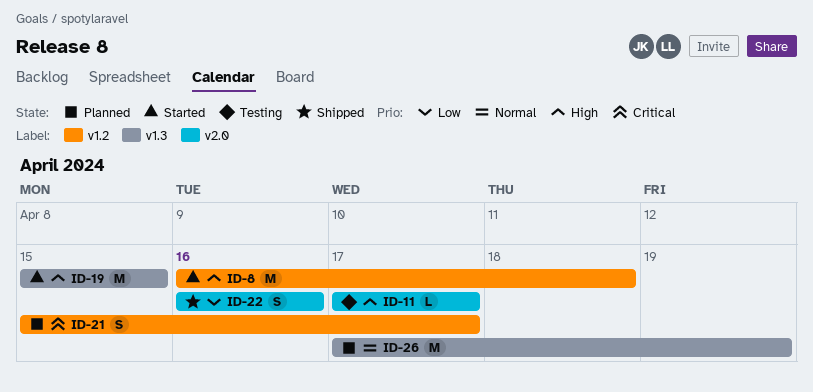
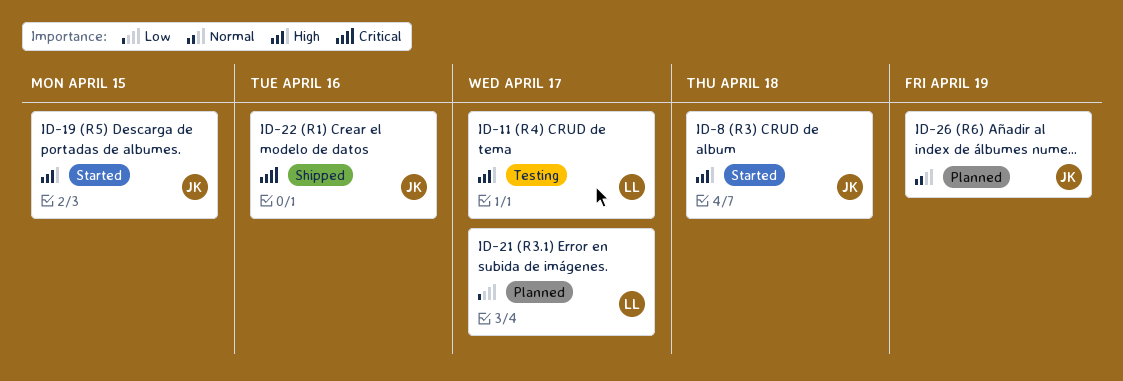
ID-21, priority: Critical -> Low
ID-22, priority: Low -> Critical

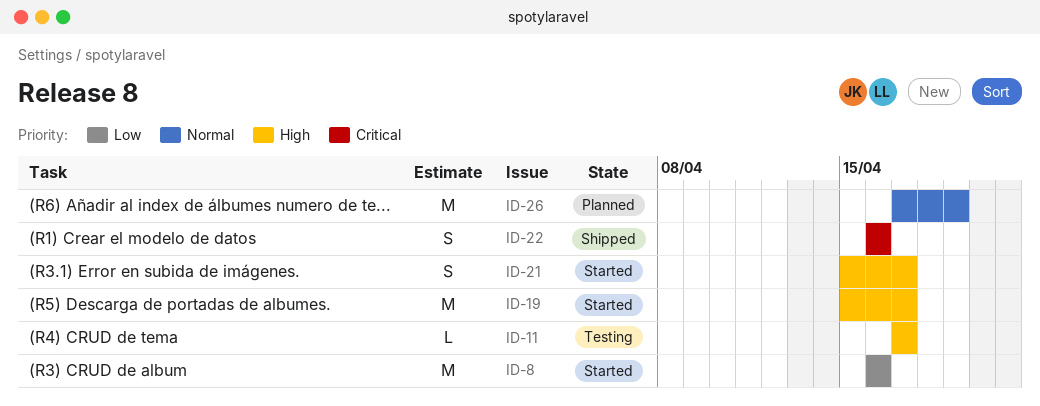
ID-8, priority: High -> Low
ID-8, due: Apr 18 -> Apr 16
ID-19, due: Apr 15 -> Apr 17
ID-21, status: Planned -> Started
ID-21, priority: Low -> High

